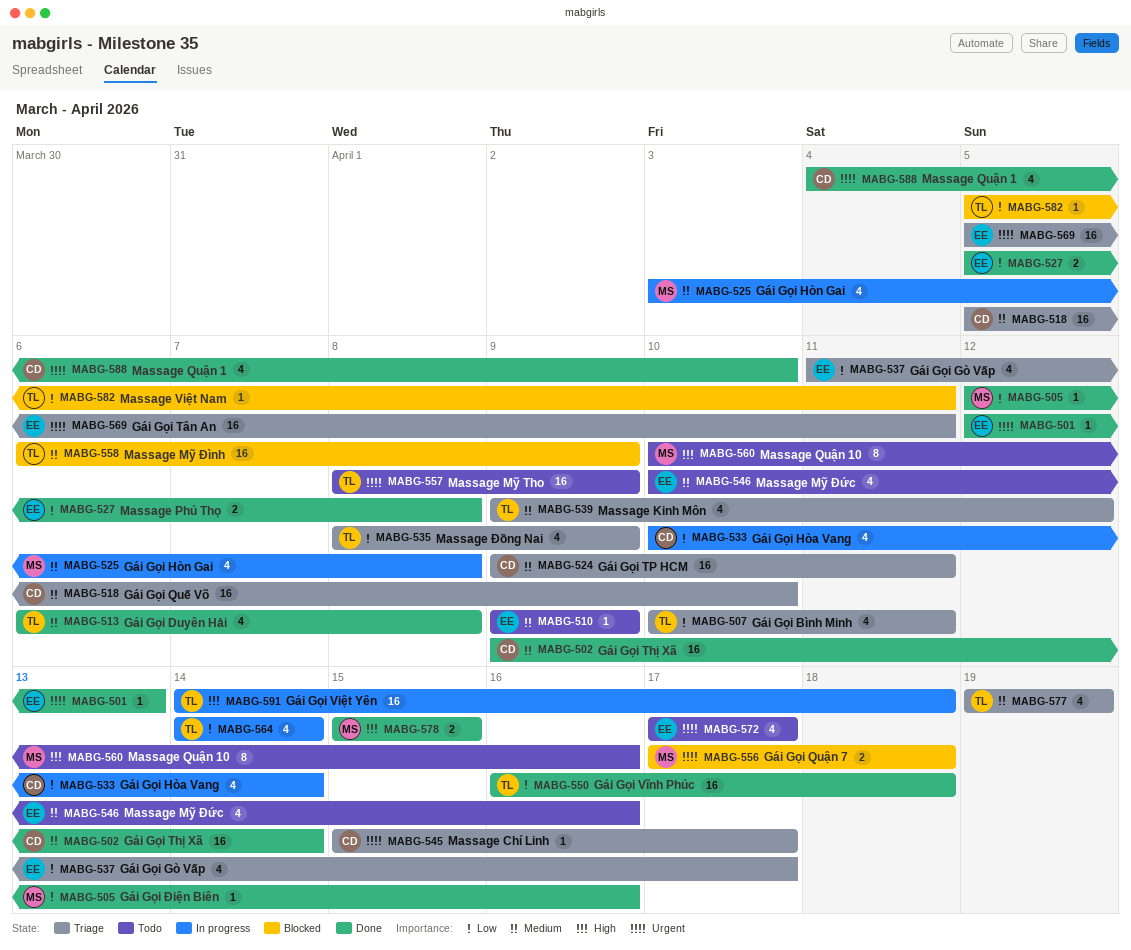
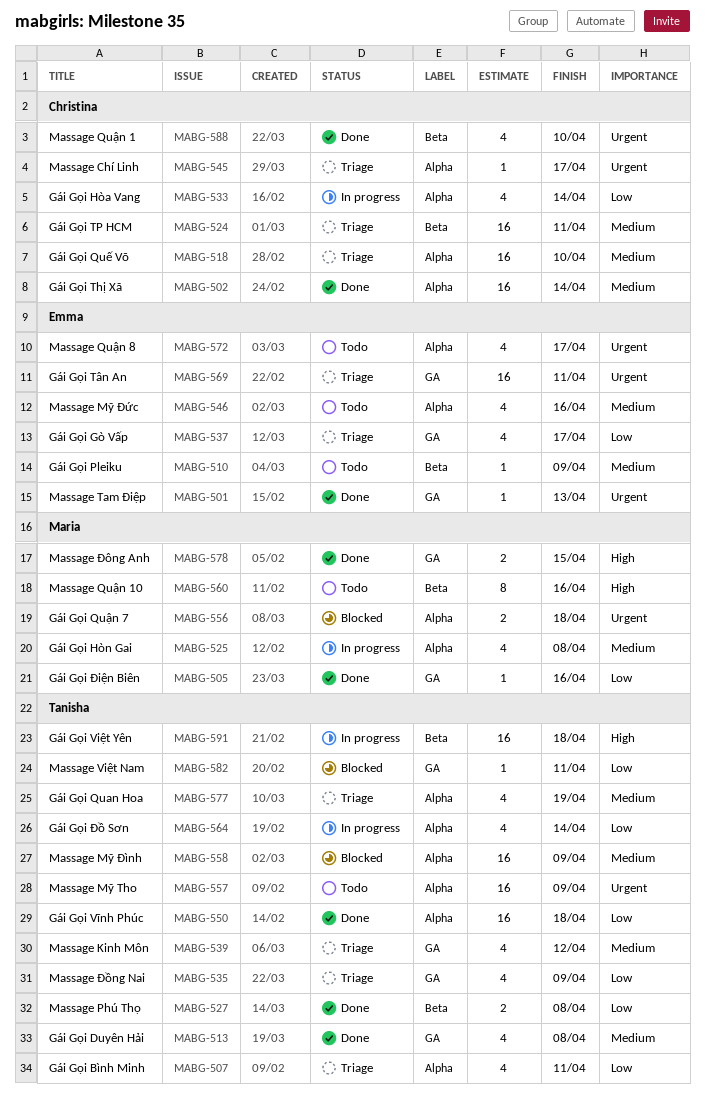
MABG-527, owner: Emma -> Tanisha

